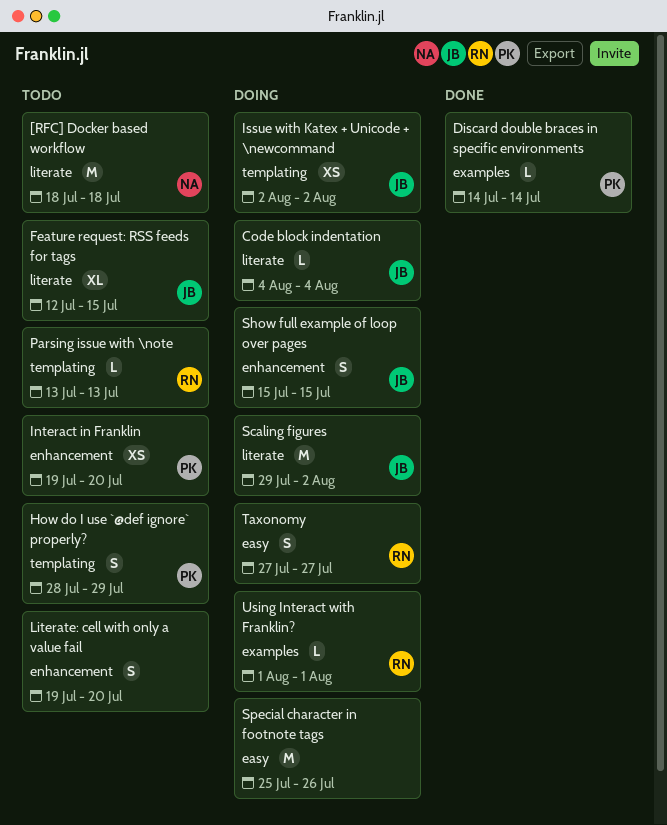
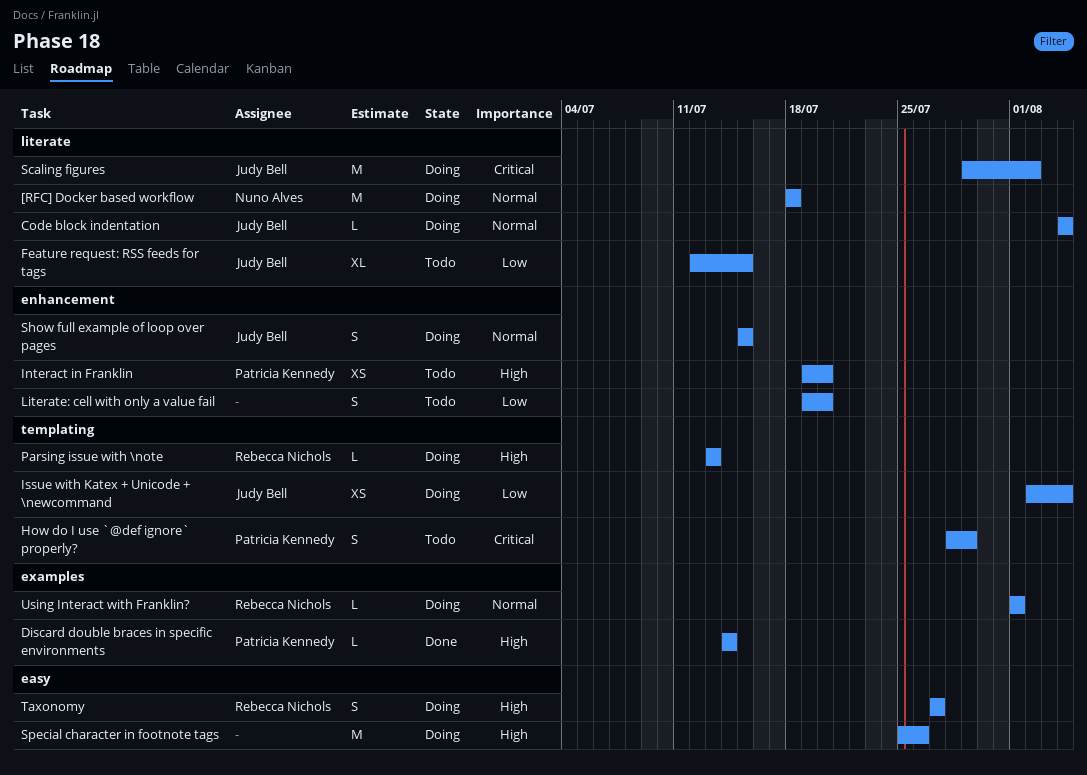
[RFC] Docker based workflow, status: Todo -> Doing
Issue with Katex + Unicode + \newcommand, due: Aug 2 -> Aug 4
Parsing issue with \note, status: Todo -> Doing

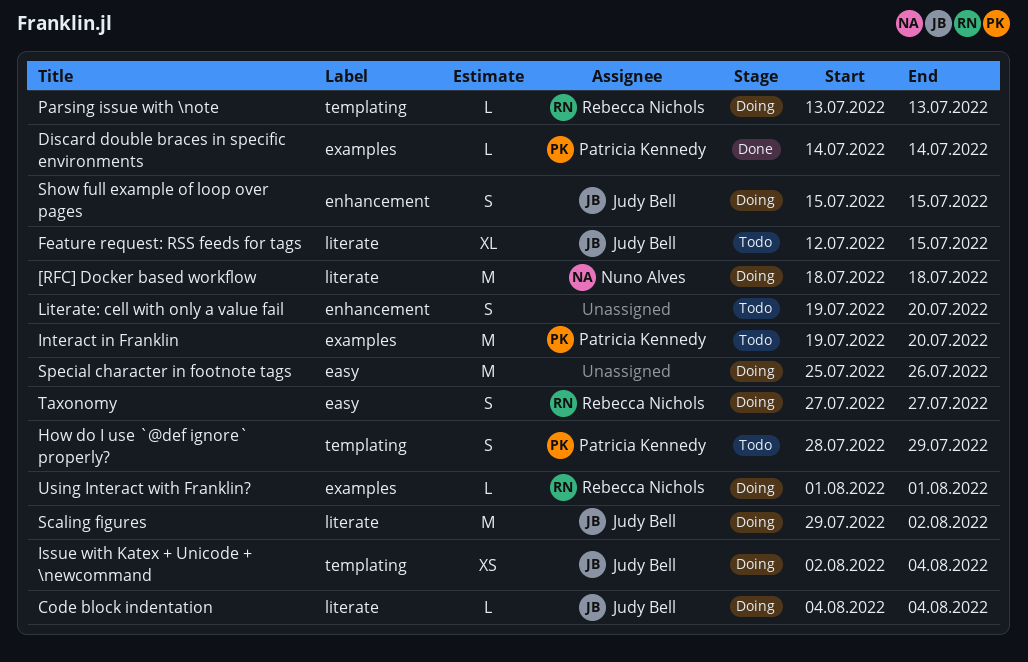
Interact in Franklin, label: enhancement -> examples
Interact in Franklin, estimate: XS -> M

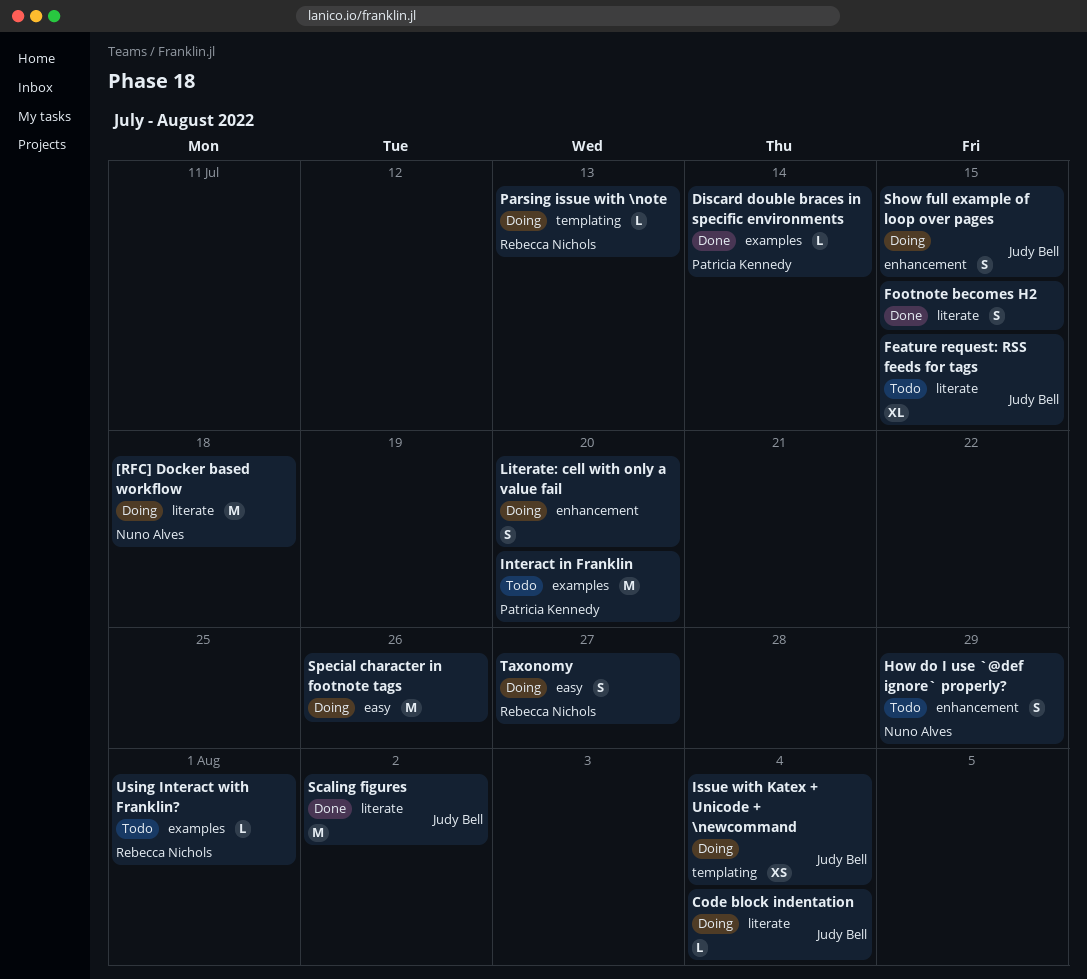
Footnote becomes H2: none -> present
How do I use `@def ignore` properly?, owner: Patricia Kennedy -> Nuno Alves
How do I use `@def ignore` properly?, label: templating -> enhancement
Literate: cell with only a value fail, status: Todo -> Doing
Scaling figures, status: Doing -> Done
Using Interact with Franklin?, status: Doing -> Todo

